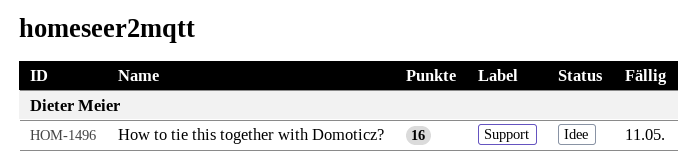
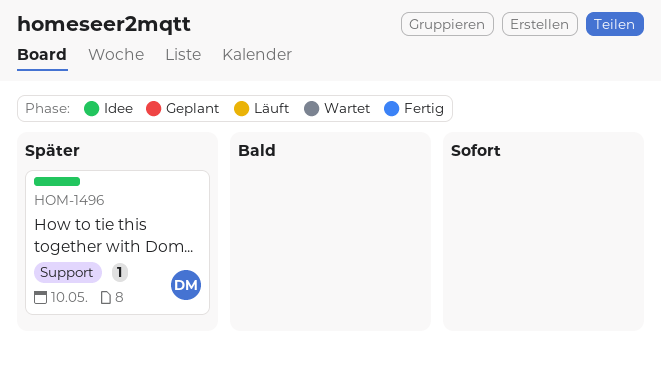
HOM-1496, estimate: 16 -> 1
HOM-1496, due: May 11 -> May 10

